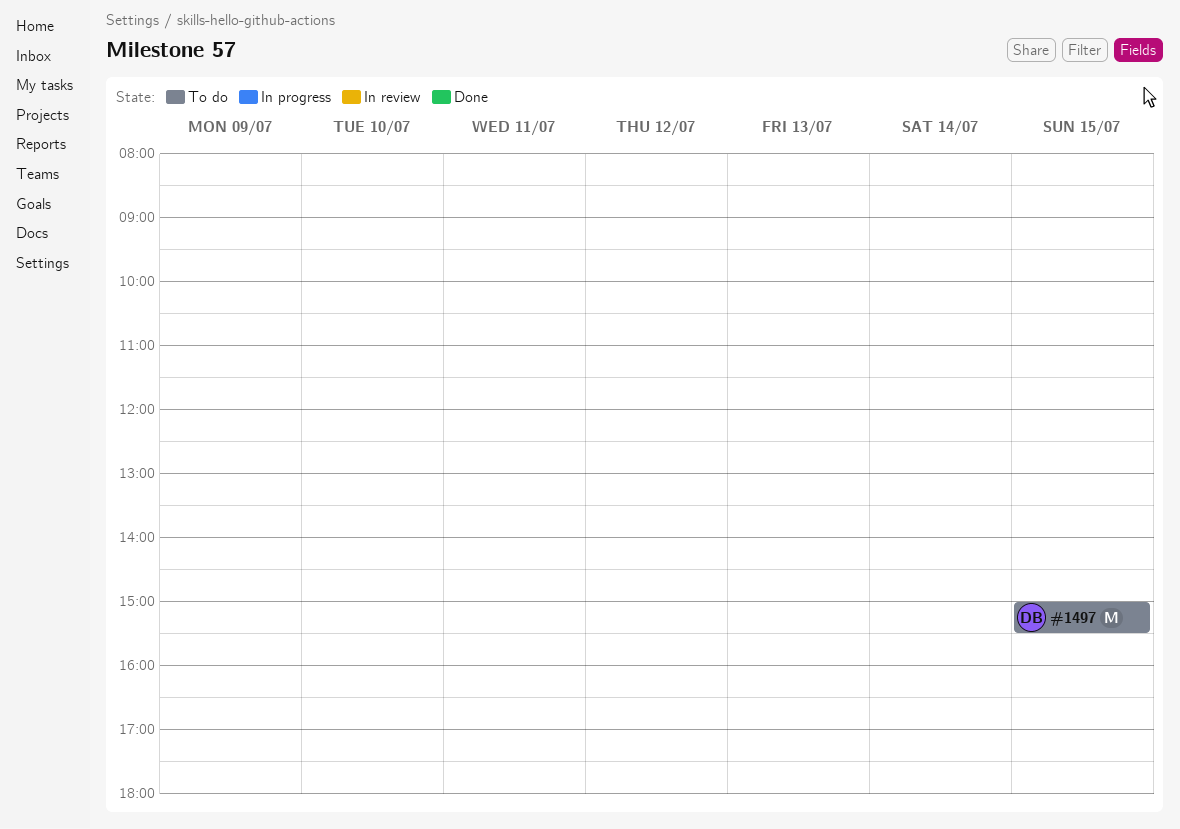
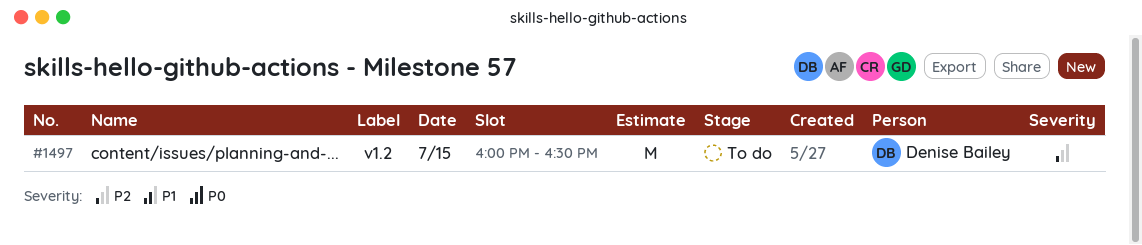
#1497, begins: 15:00 -> 16:00
#1497, ends: 15:30 -> 16:30

